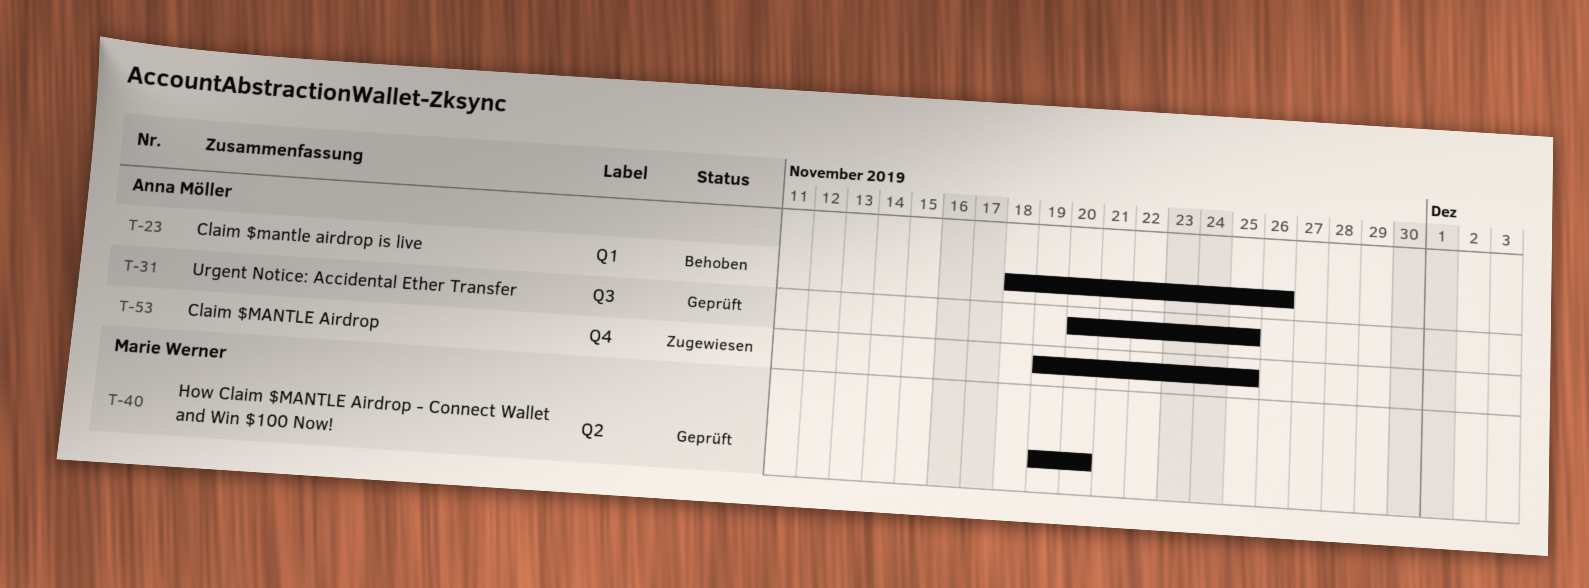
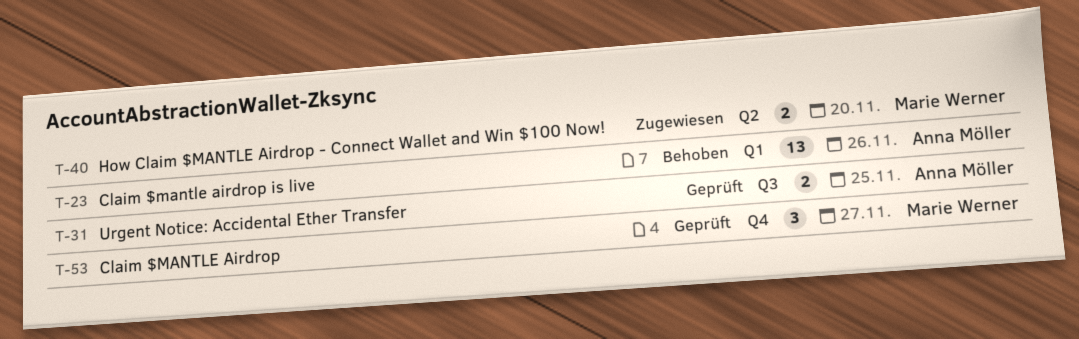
T-40, status: Geprüft -> Zugewiesen
T-53, status: Zugewiesen -> Geprüft
T-53, owner: Anna Möller -> Marie Werner
T-53, due: Nov 25 -> Nov 27

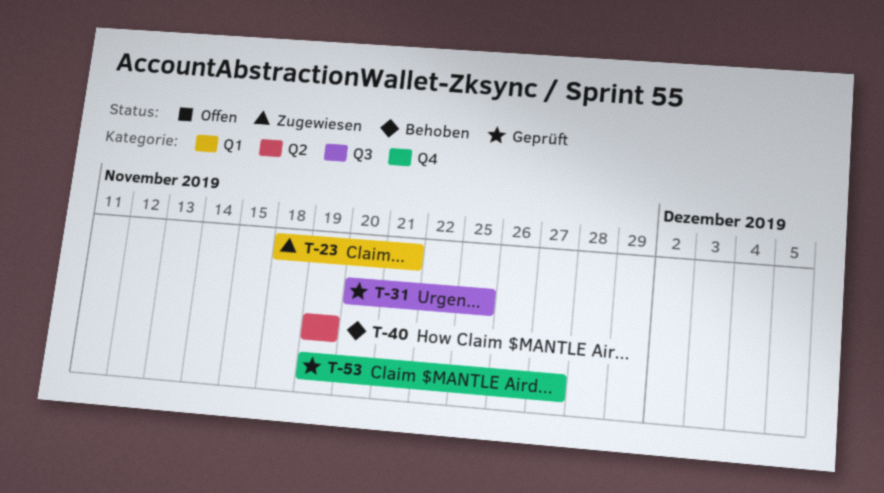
T-23, status: Behoben -> Zugewiesen
T-23, due: Nov 26 -> Nov 21
T-40, status: Zugewiesen -> Behoben
T-40, due: Nov 20 -> Nov 19

